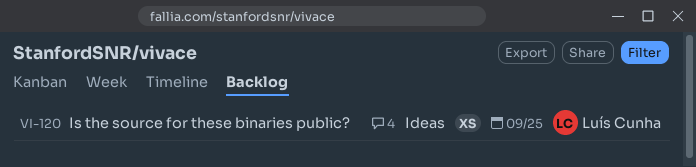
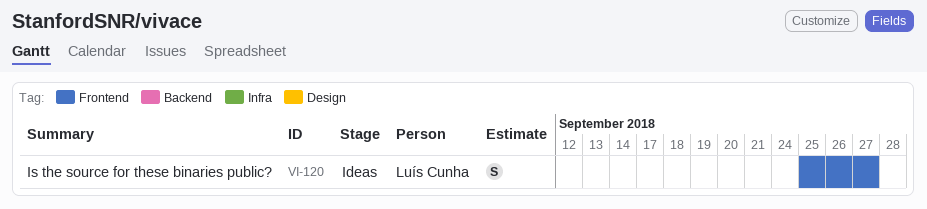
VI-120, estimate: XS -> S
VI-120, due: Sep 25 -> Sep 27

